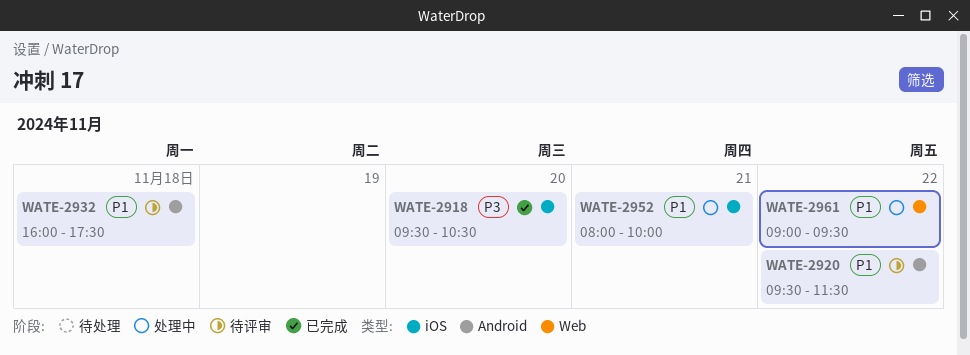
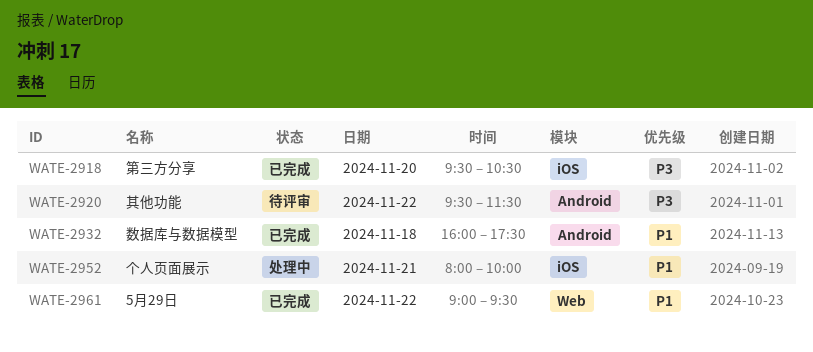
WATE-2920, priority: P1 -> P3
WATE-2932, status: 待评审 -> 已完成
WATE-2961, status: 处理中 -> 已完成

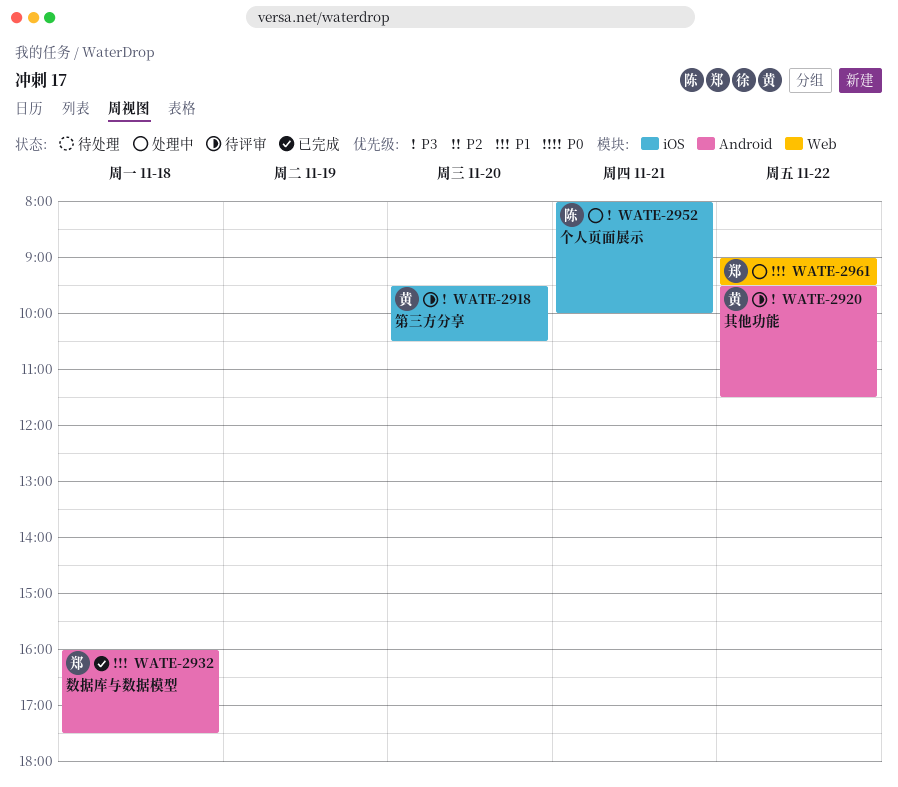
WATE-2918, status: 已完成 -> 待评审
WATE-2952, priority: P1 -> P3
WATE-2961, status: 已完成 -> 处理中

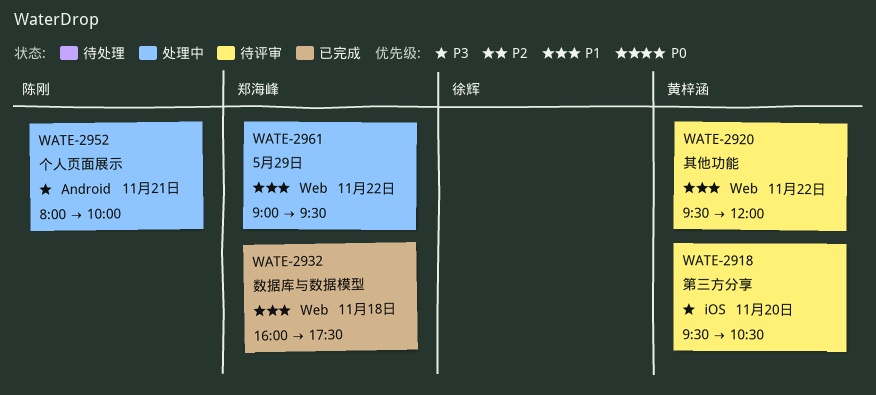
WATE-2920, priority: P3 -> P1
WATE-2920, label: Android -> Web
WATE-2920, ends: 11:30 -> 12:00
WATE-2932, label: Android -> Web
WATE-2952, label: iOS -> Android

